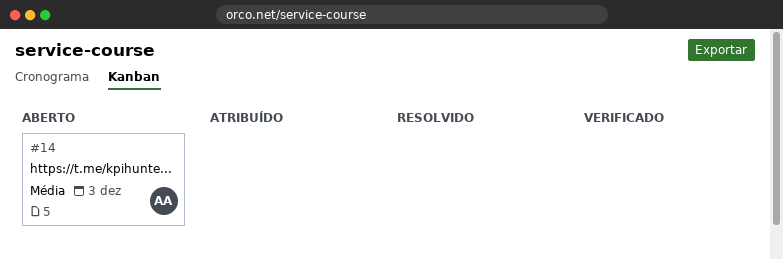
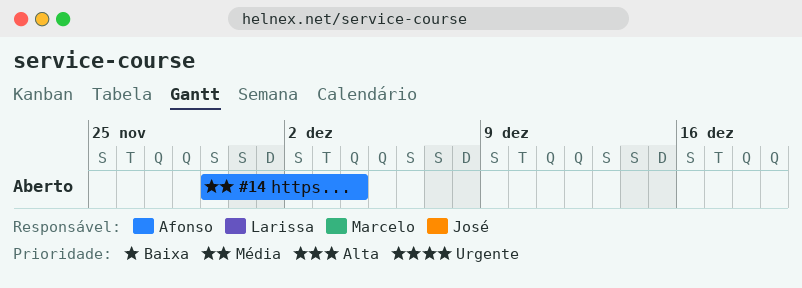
#14, due: Dec 3 -> Dec 4

